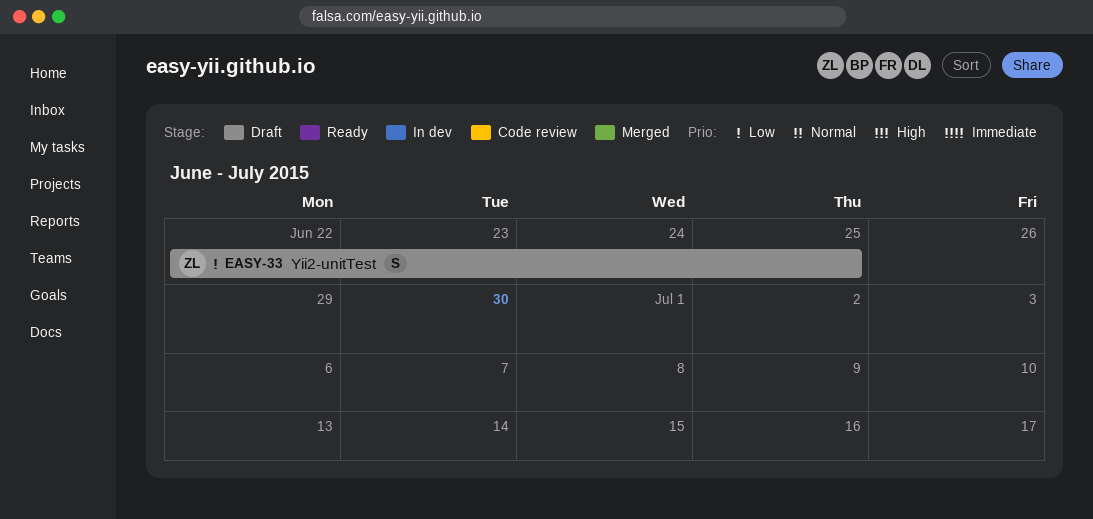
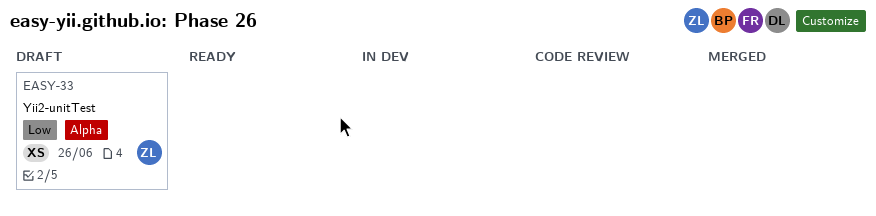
EASY-33, estimate: S -> XS
EASY-33, due: Jun 25 -> Jun 26

